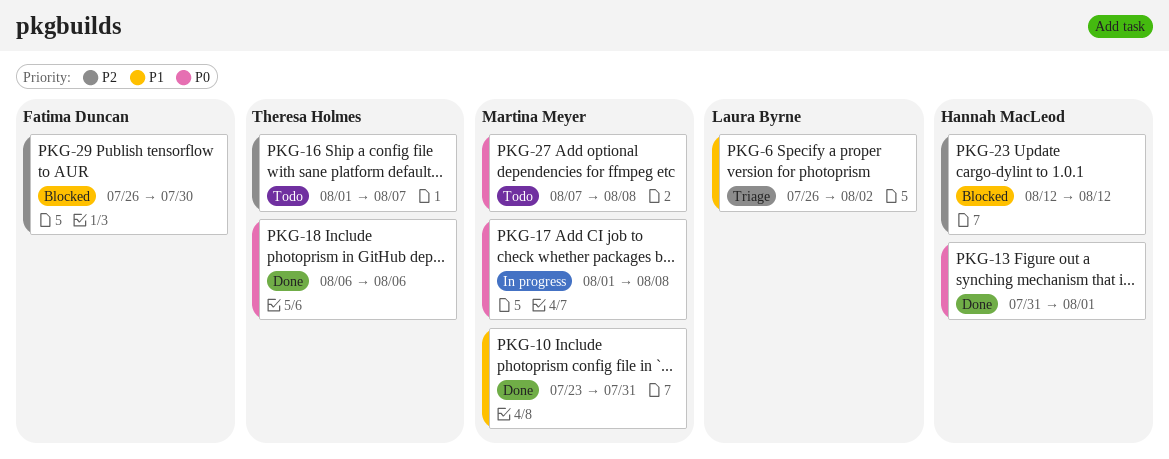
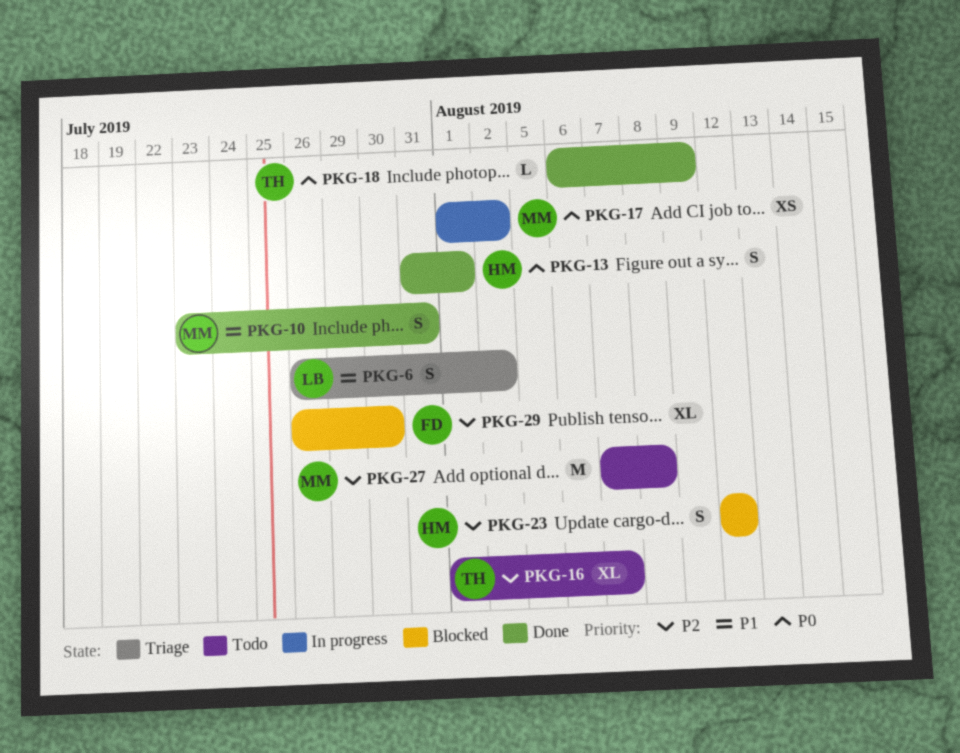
PKG-17, due: Aug 8 -> Aug 2
PKG-18, due: Aug 6 -> Aug 9
PKG-27, priority: P0 -> P2

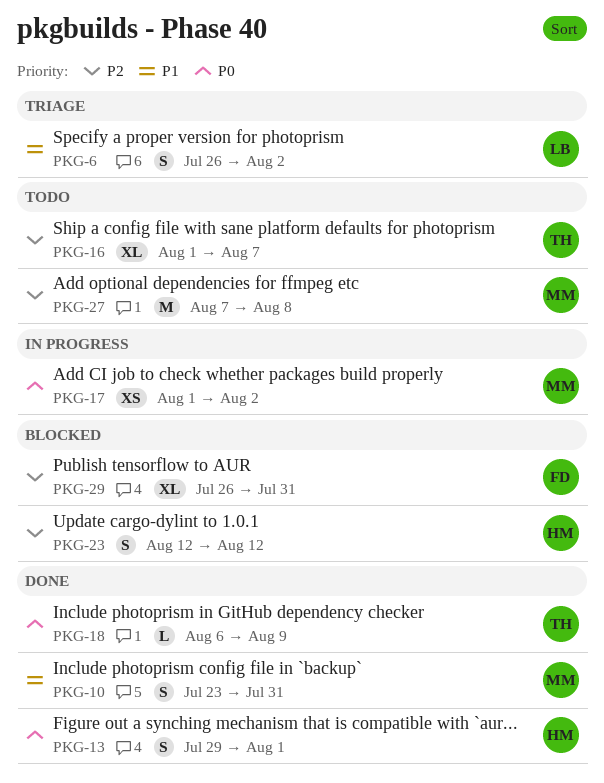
PKG-13, start: Jul 31 -> Jul 29
PKG-29, due: Jul 30 -> Jul 31

